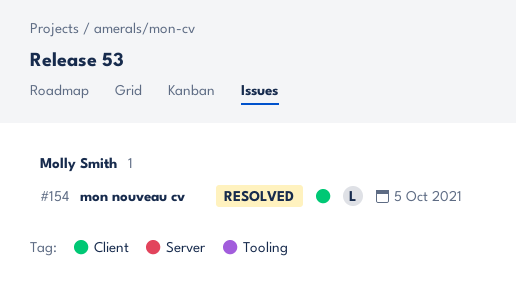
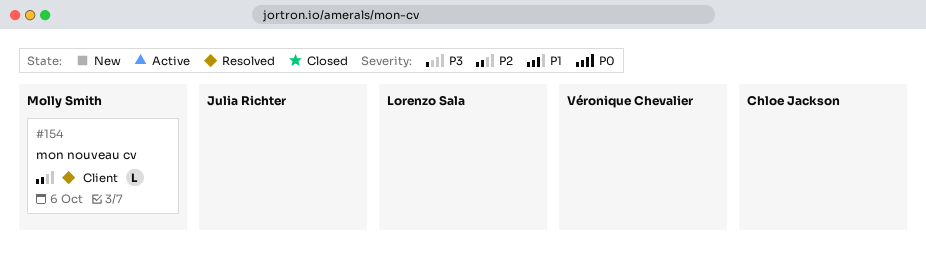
#154, due: Oct 5 -> Oct 6

